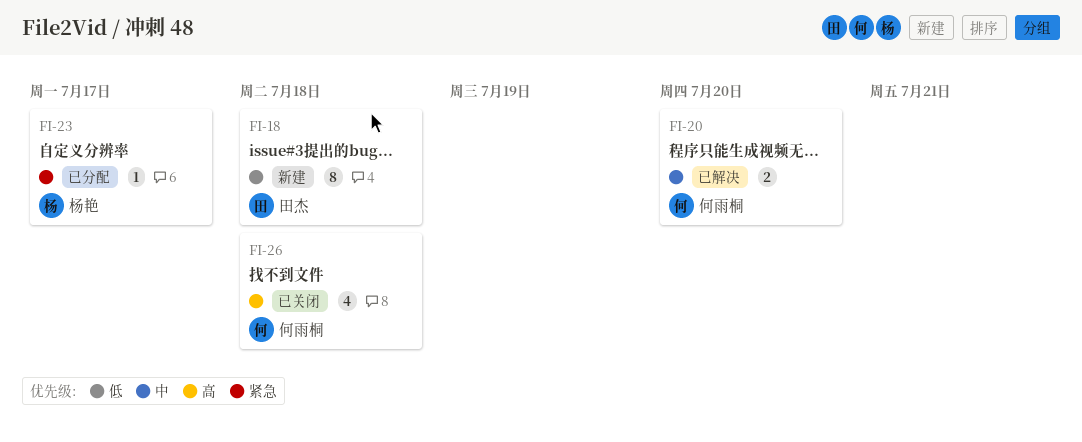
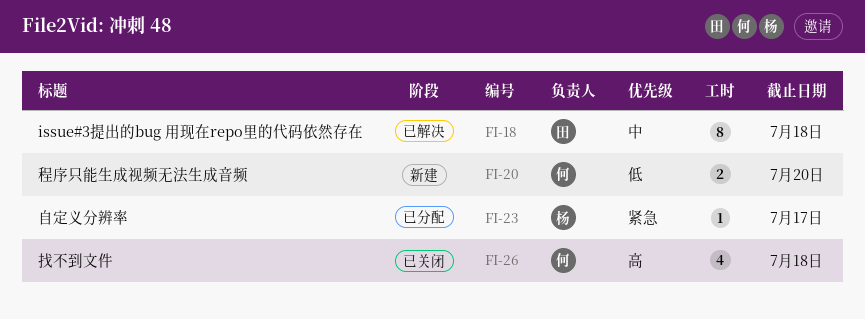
FI-18, status: 新建 -> 已解决
FI-18, priority: 低 -> 中
FI-20, status: 已解决 -> 新建
FI-20, priority: 中 -> 低

